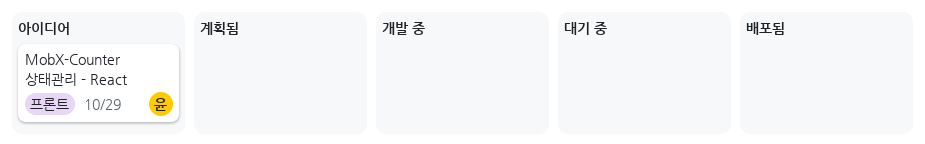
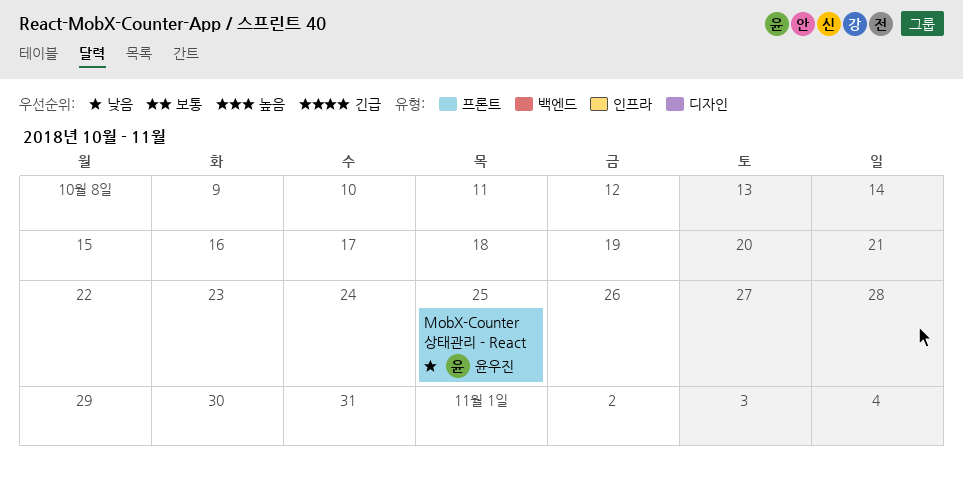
MobX-Counter 상태관리 - React, due: Oct 29 -> Oct 25

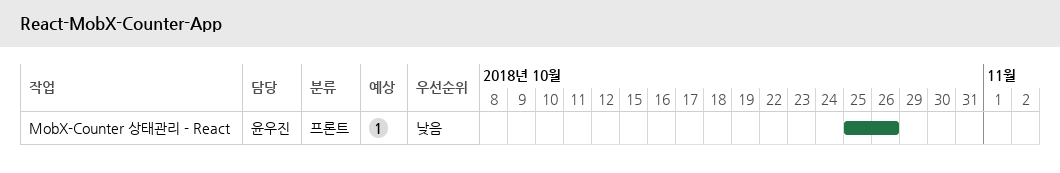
MobX-Counter 상태관리 - React, due: Oct 25 -> Oct 26

